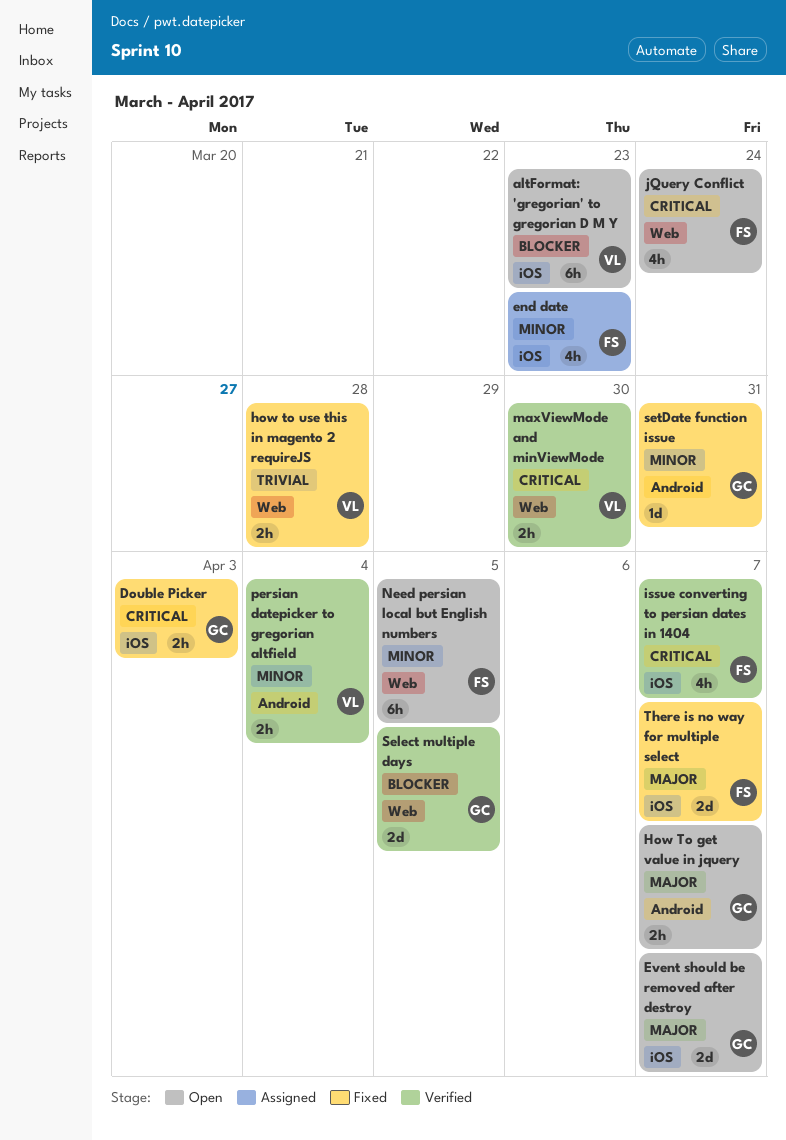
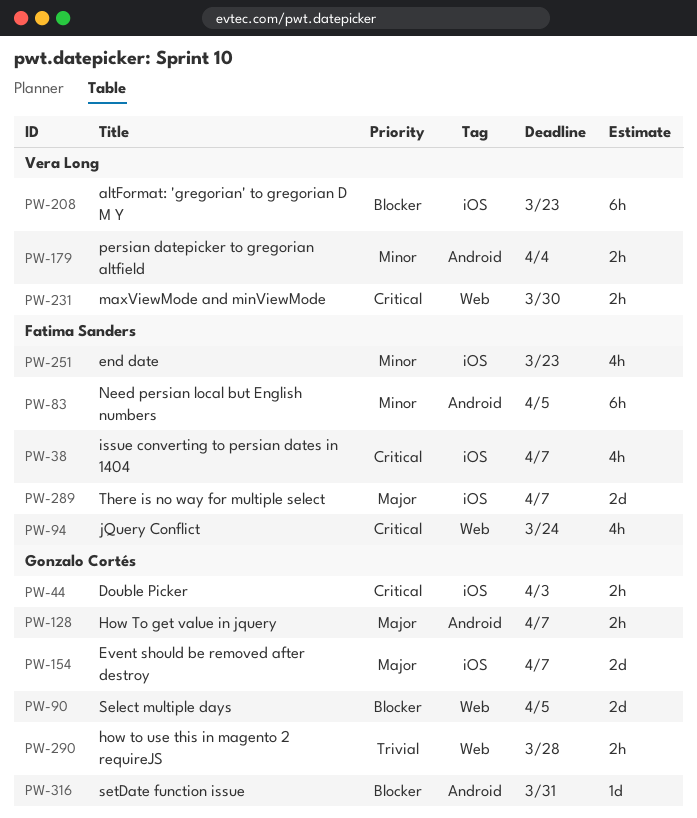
how to use this in magento 2 requireJS, owner: Vera Long -> Gonzalo Cortés
Need persian local but English numbers, label: Web -> Android
setDate function issue, priority: Minor -> Blocker

